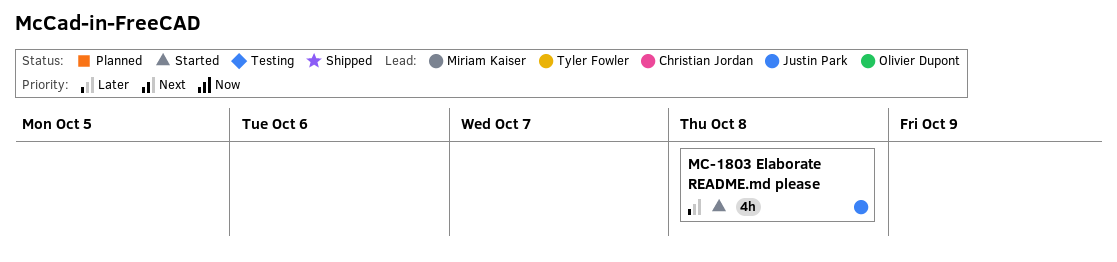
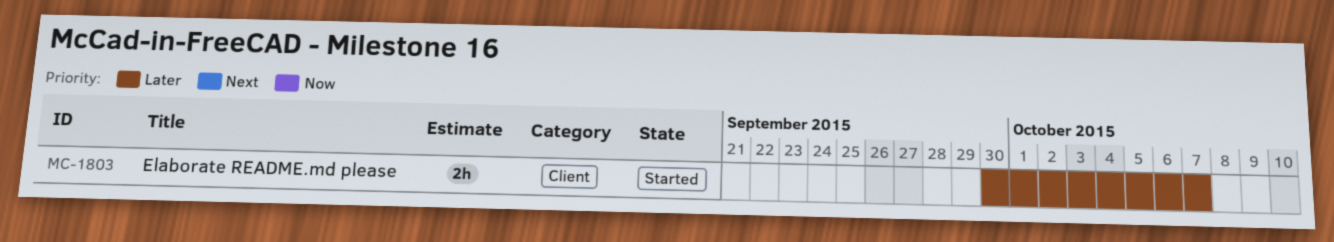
MC-1803, estimate: 4h -> 2h
MC-1803, due: Oct 8 -> Oct 7

